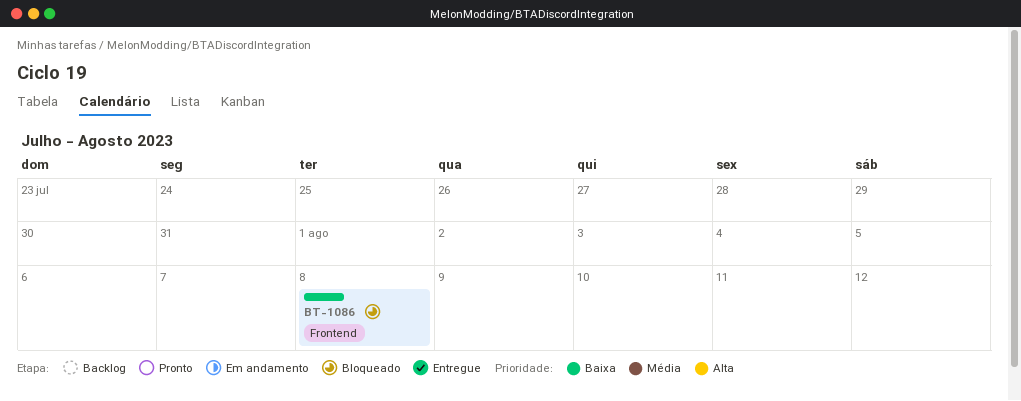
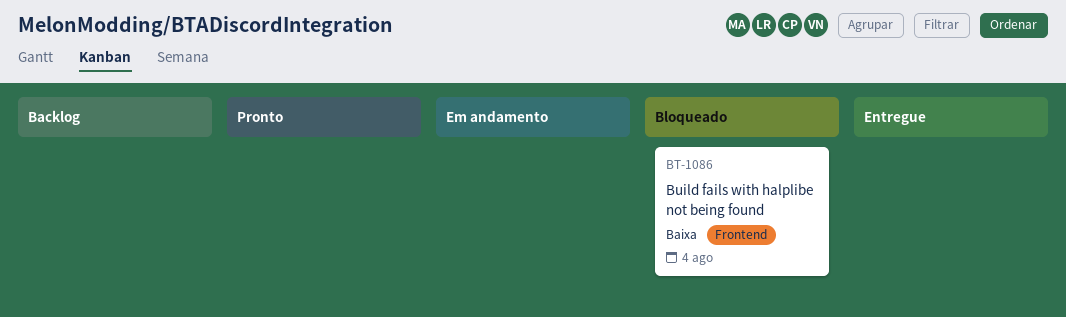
BT-1086, due: Aug 8 -> Aug 4

